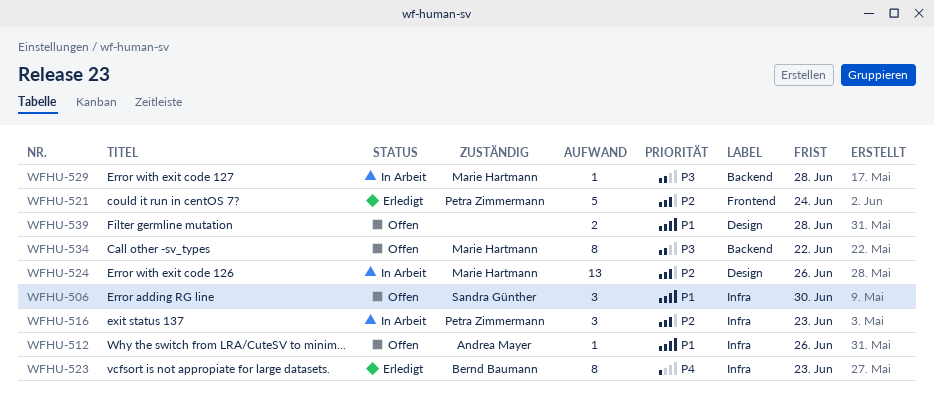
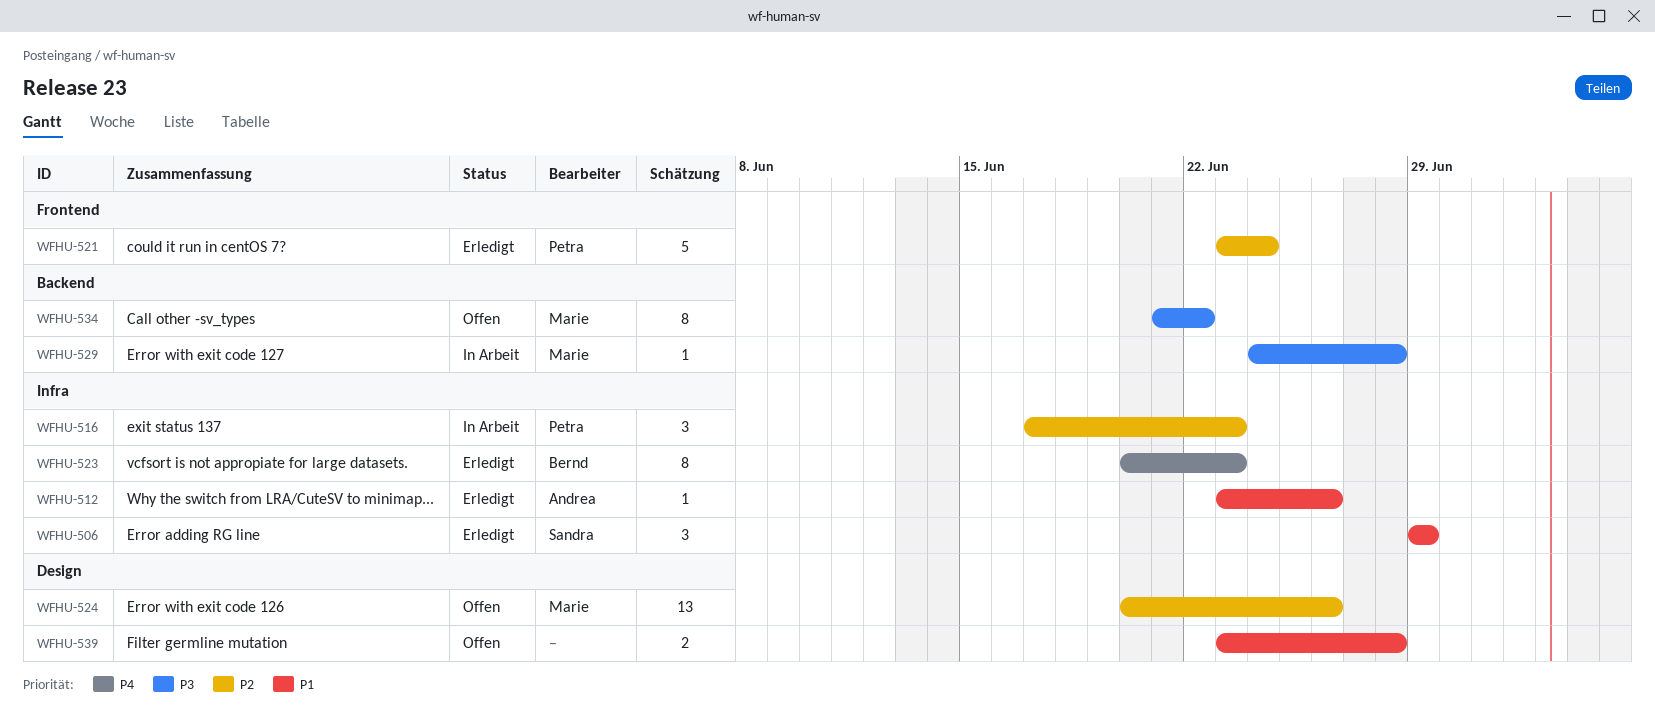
WFHU-506, status: Offen -> Erledigt
WFHU-506, due: Jun 30 -> Jun 29
WFHU-512, status: Offen -> Erledigt
WFHU-524, status: In Arbeit -> Offen

